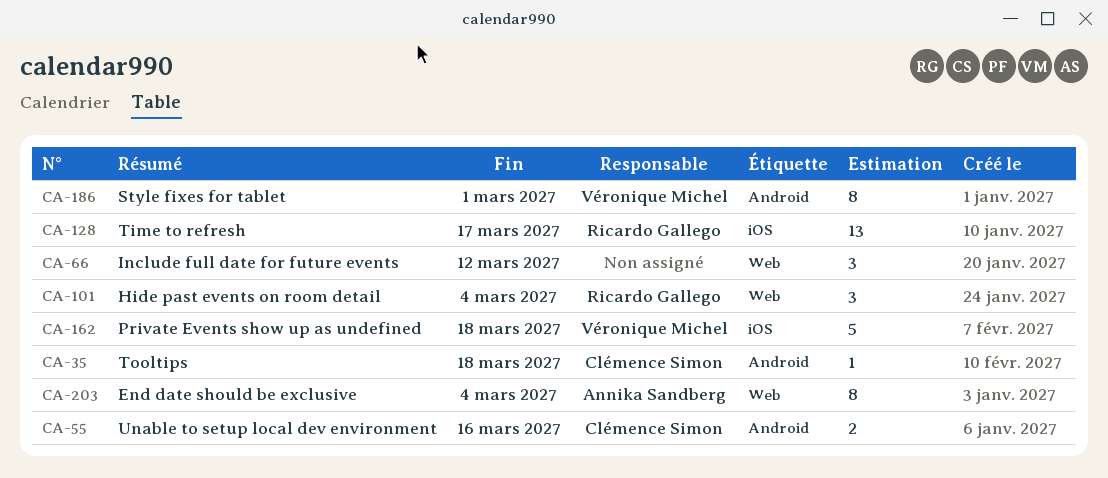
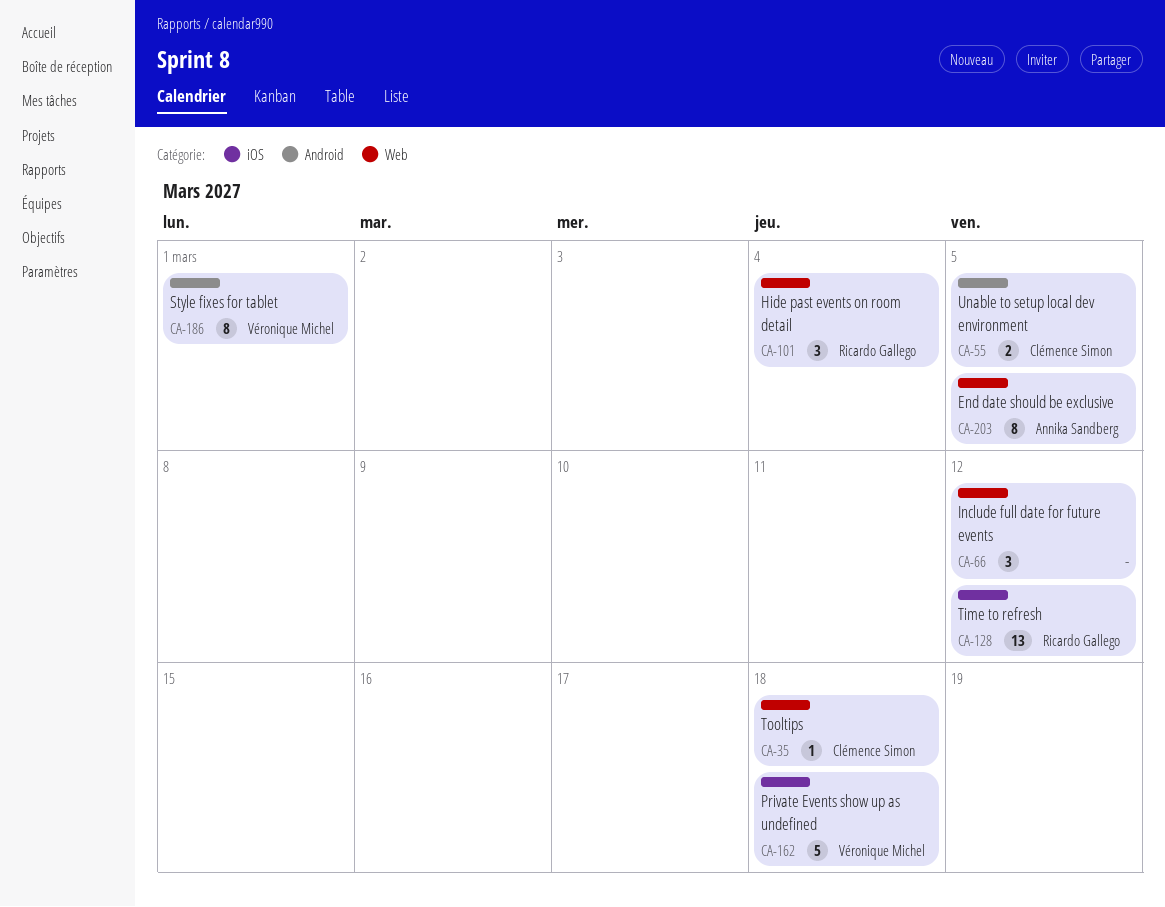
CA-35, label: Android -> Web
CA-55, due: Mar 16 -> Mar 5
CA-128, due: Mar 17 -> Mar 12
CA-203, due: Mar 4 -> Mar 5

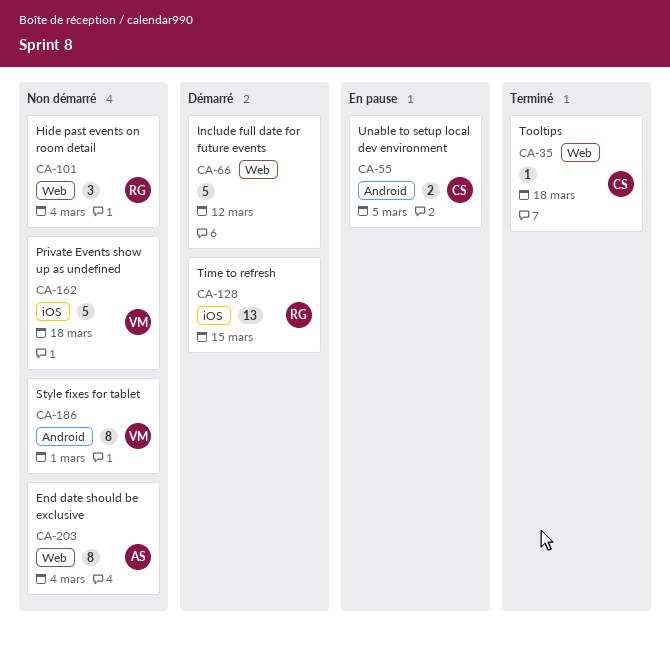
CA-66, estimate: 3 -> 5
CA-128, due: Mar 12 -> Mar 15
CA-203, due: Mar 5 -> Mar 4

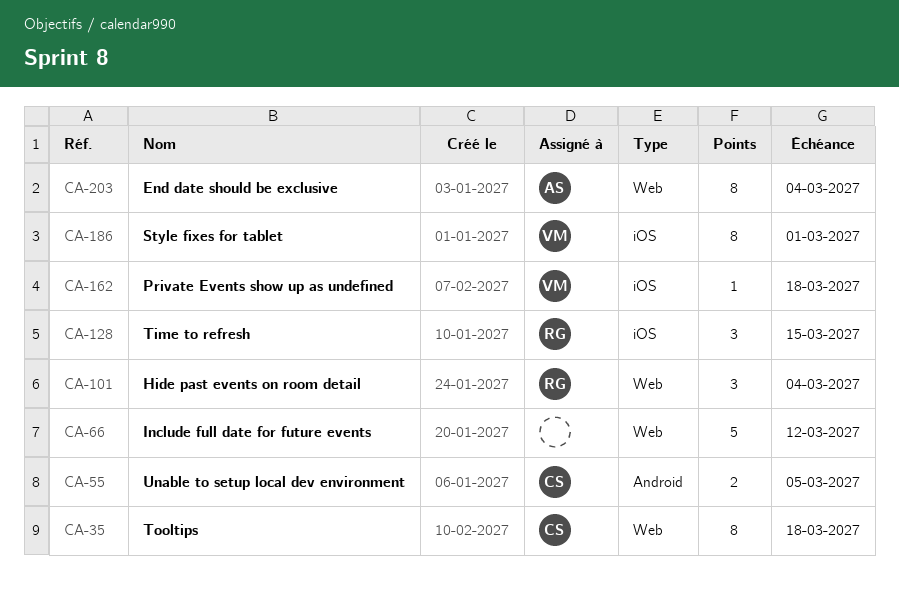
CA-35, estimate: 1 -> 8
CA-128, estimate: 13 -> 3
CA-162, estimate: 5 -> 1
CA-186, label: Android -> iOS

